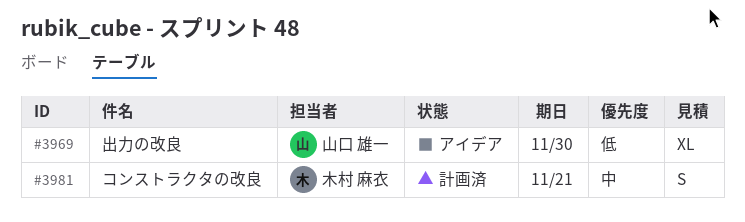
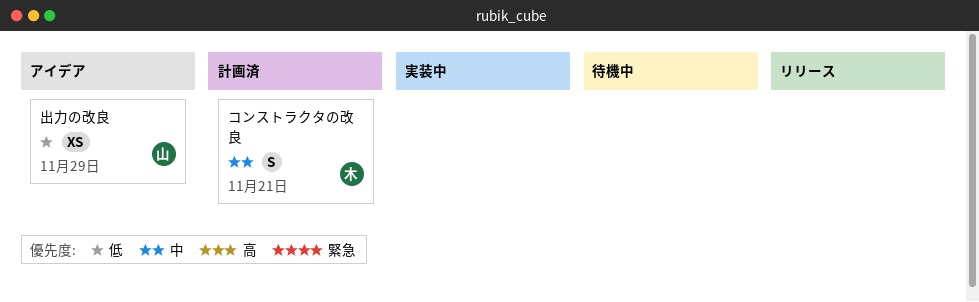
出力の改良, estimate: XL -> XS
出力の改良, due: Nov 30 -> Nov 29

